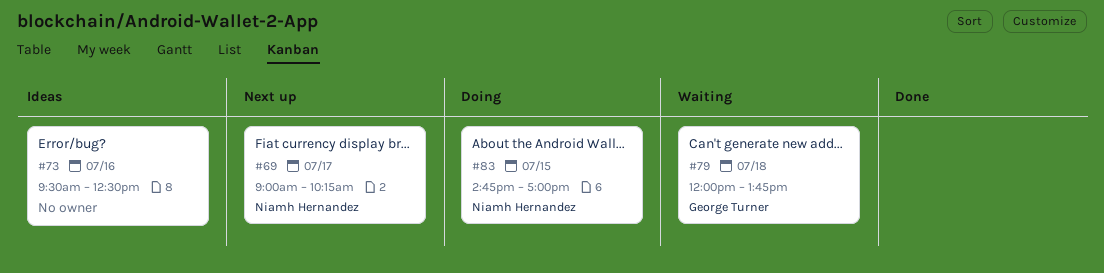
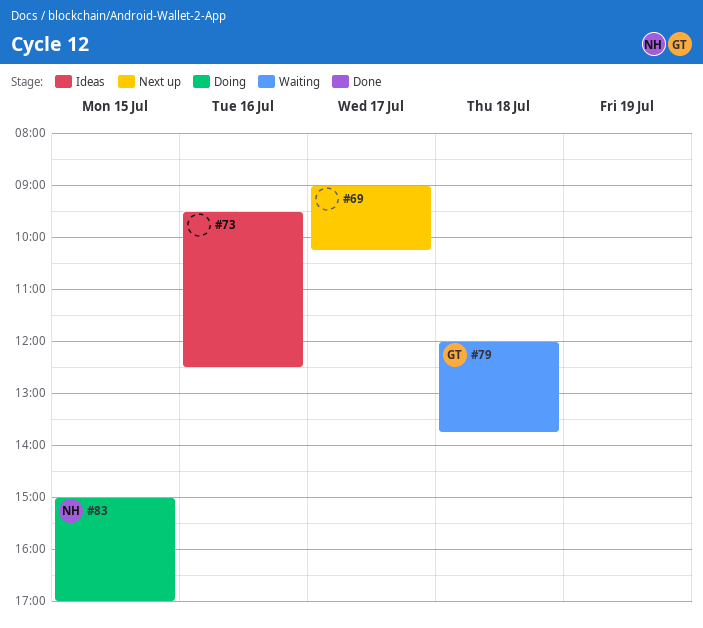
#69, owner: Niamh Hernandez -> none
#83, begins: 14:45 -> 15:00

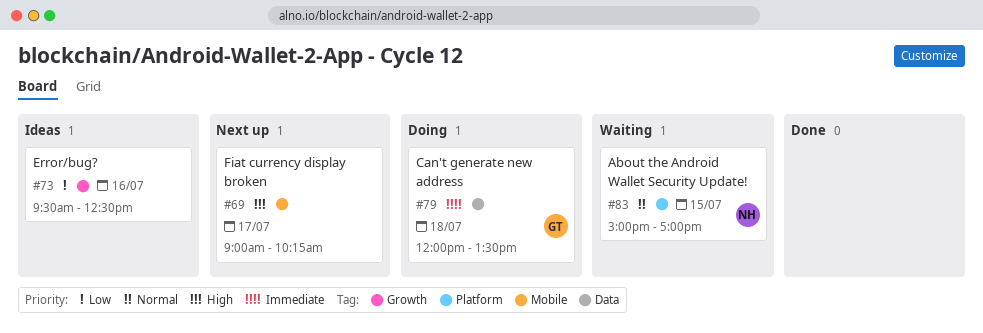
#79, status: Waiting -> Doing
#79, ends: 13:45 -> 13:30
#83, status: Doing -> Waiting

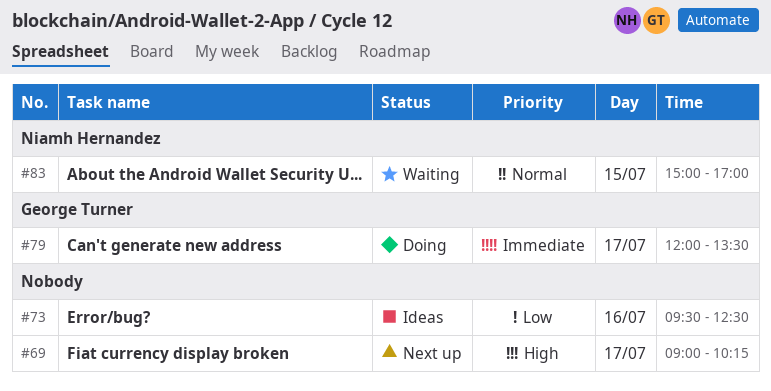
#79, day: Jul 18 -> Jul 17

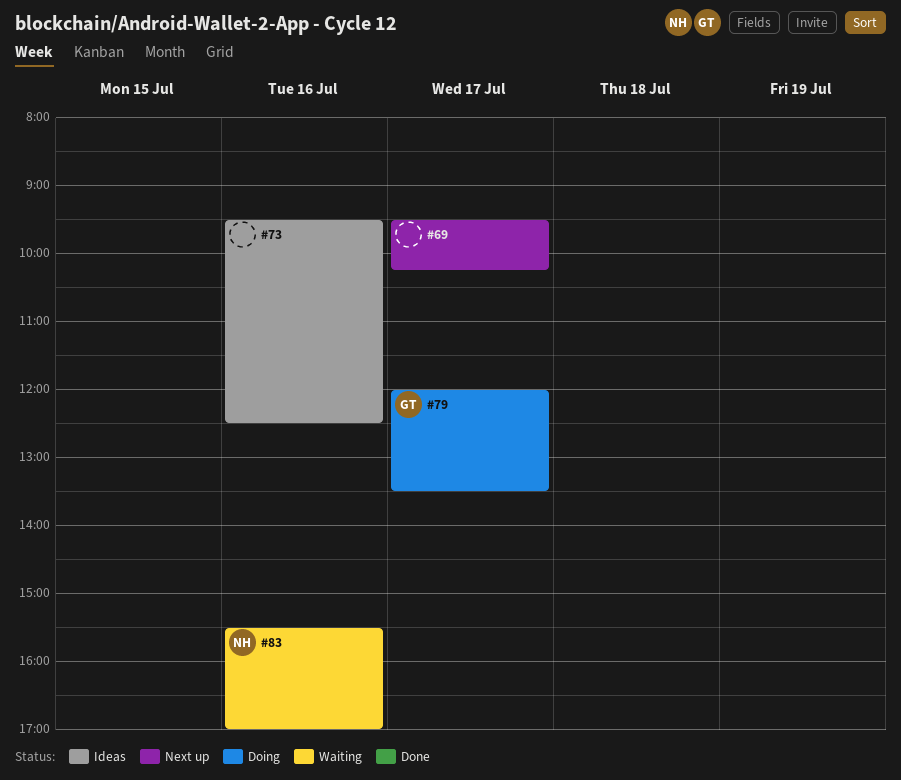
#69, begins: 09:00 -> 09:30
#83, day: Jul 15 -> Jul 16
#83, begins: 15:00 -> 15:30

